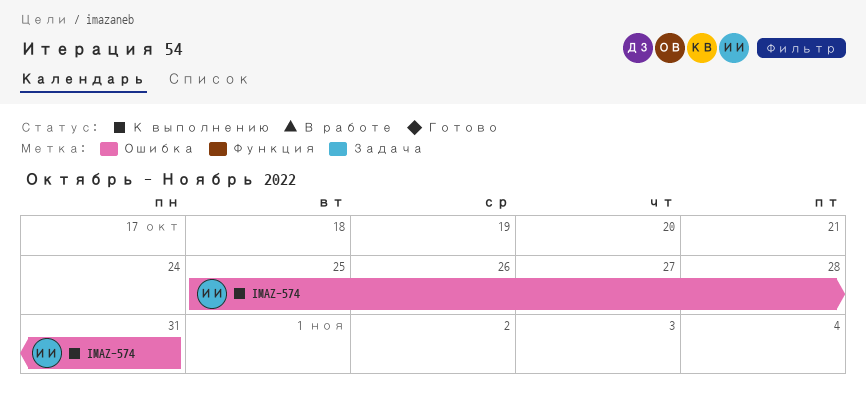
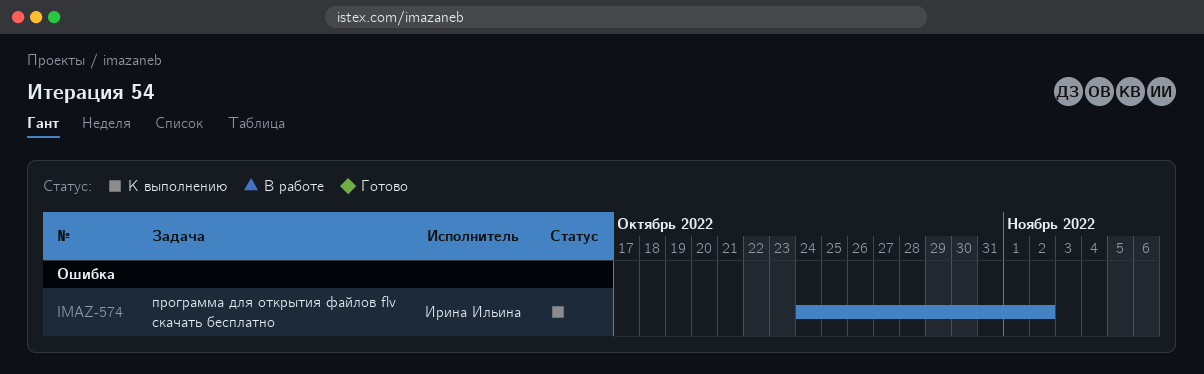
IMAZ-574, start: Oct 25 -> Oct 24
IMAZ-574, due: Oct 31 -> Nov 2

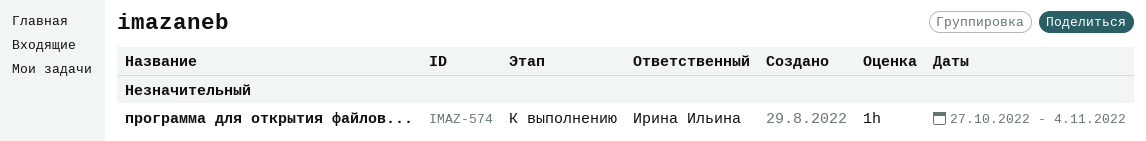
IMAZ-574, start: Oct 24 -> Oct 27
IMAZ-574, due: Nov 2 -> Nov 4

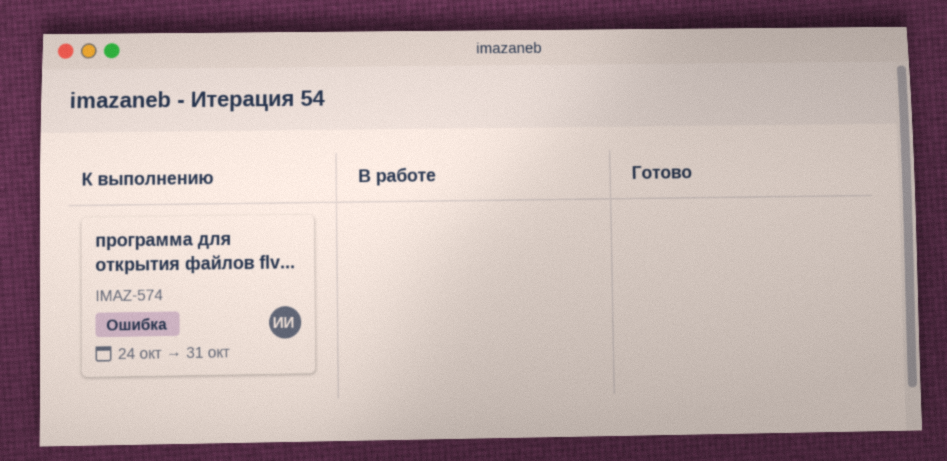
IMAZ-574, start: Oct 27 -> Oct 24
IMAZ-574, due: Nov 4 -> Oct 31

